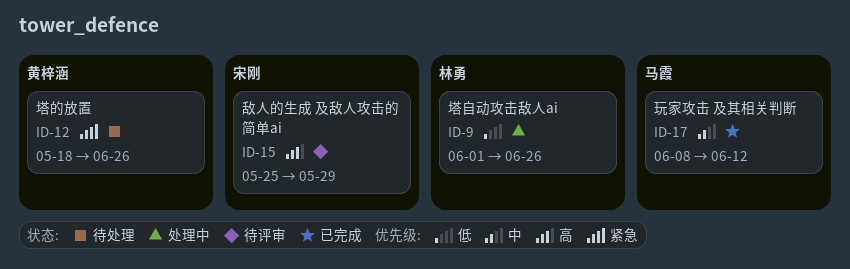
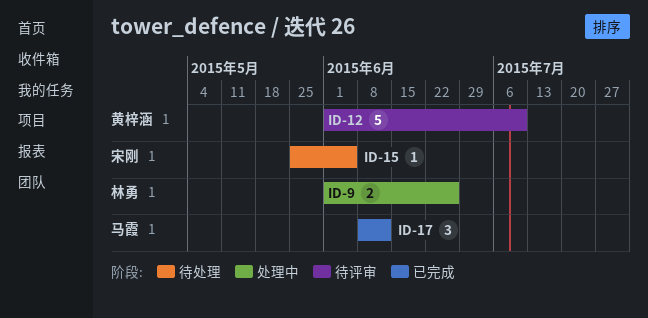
ID-12, status: 待处理 -> 待评审
ID-12, start: May 18 -> Jun 1
ID-12, due: Jun 26 -> Jul 10
ID-15, status: 待评审 -> 待处理
ID-15, due: May 29 -> Jun 5

